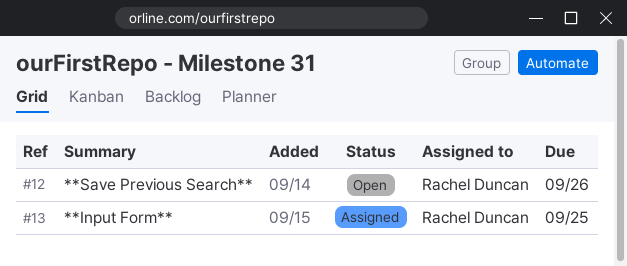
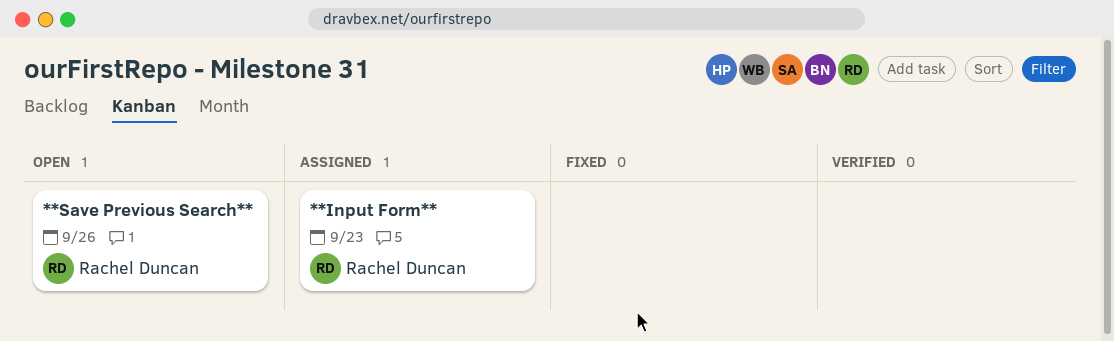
**Input Form**, due: Sep 25 -> Sep 23

